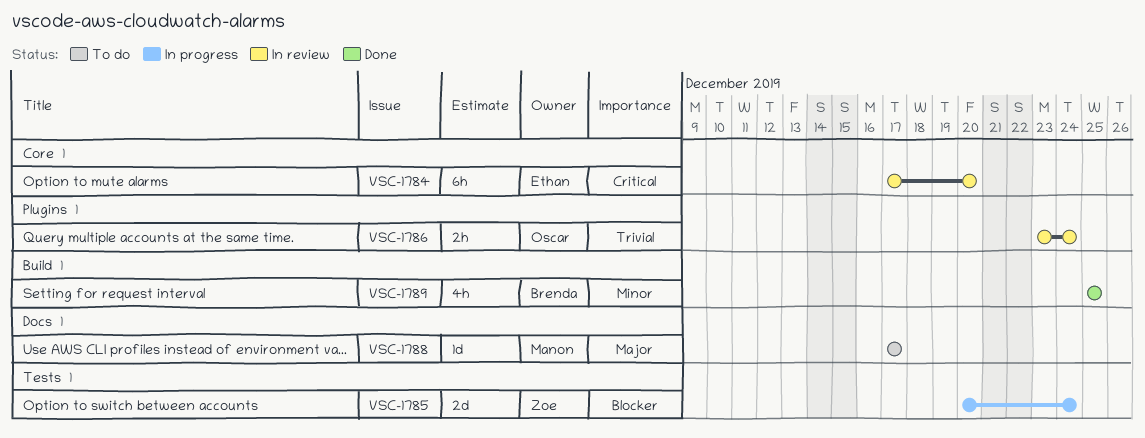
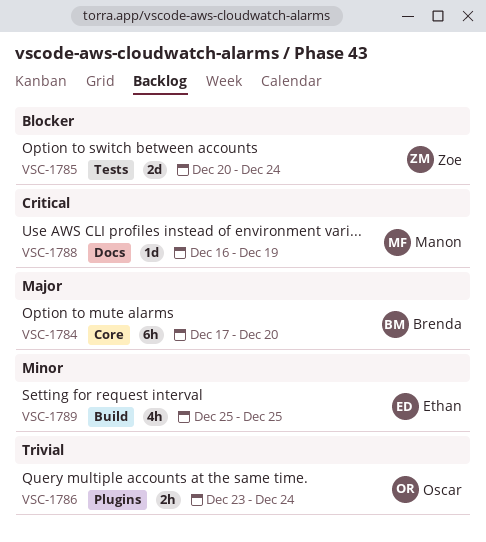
VSC-1784, owner: Ethan -> Brenda
VSC-1784, priority: Critical -> Major
VSC-1788, priority: Major -> Critical
VSC-1788, start: Dec 17 -> Dec 16
VSC-1788, due: Dec 17 -> Dec 19
VSC-1789, owner: Brenda -> Ethan

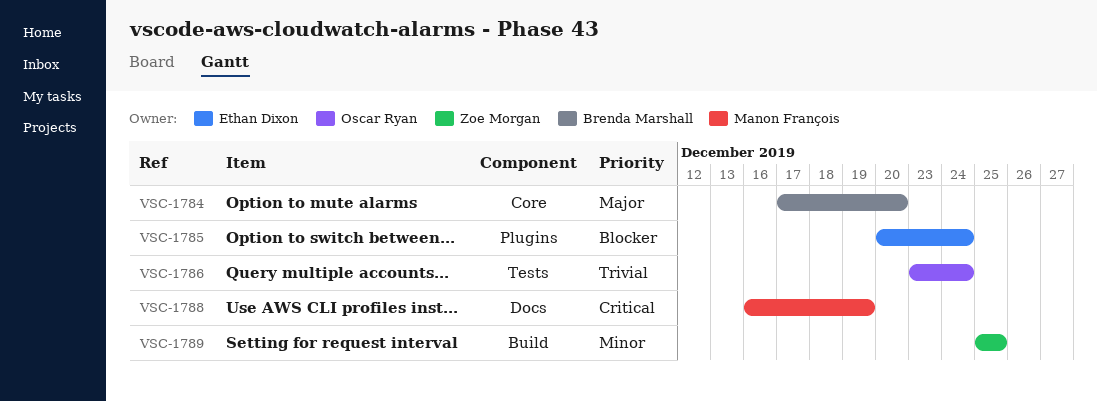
VSC-1785, owner: Zoe Morgan -> Ethan Dixon
VSC-1785, label: Tests -> Plugins
VSC-1786, label: Plugins -> Tests
VSC-1789, owner: Ethan Dixon -> Zoe Morgan

